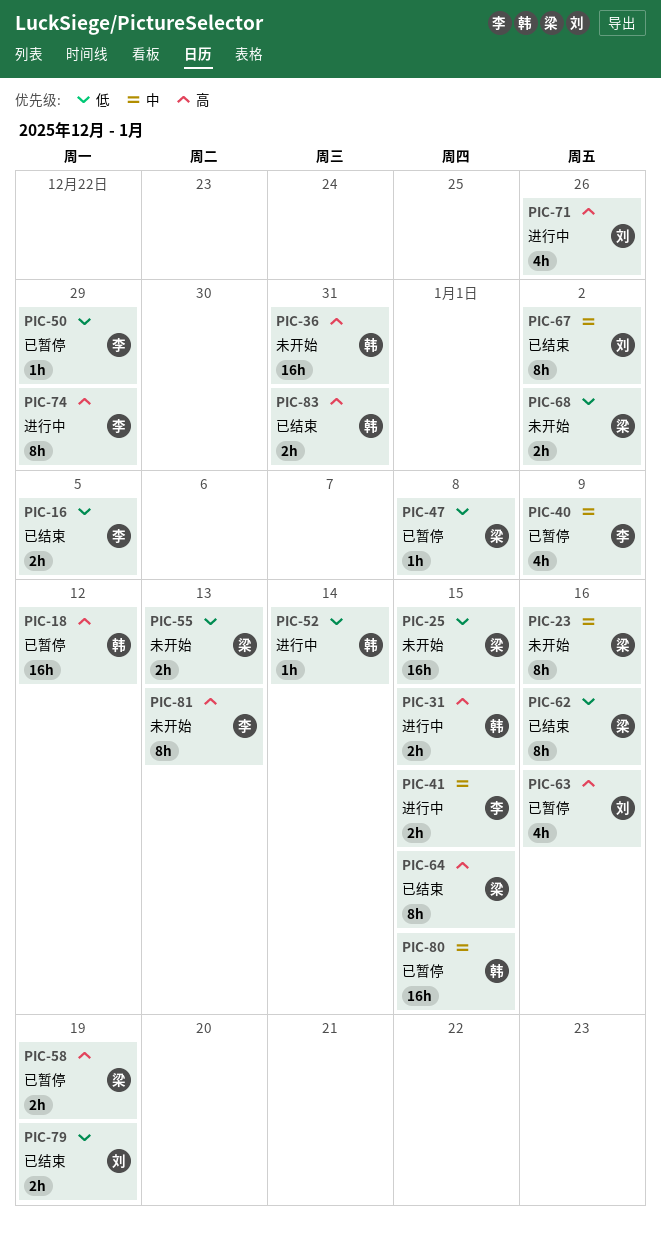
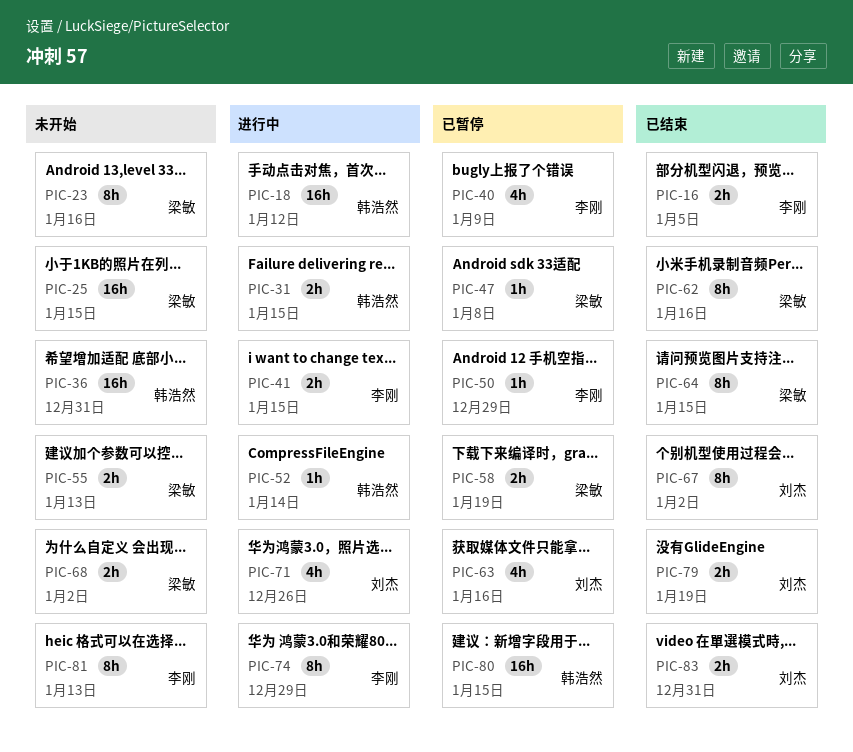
PIC-18, status: 已暂停 -> 进行中
PIC-83, owner: 韩浩然 -> 刘杰

